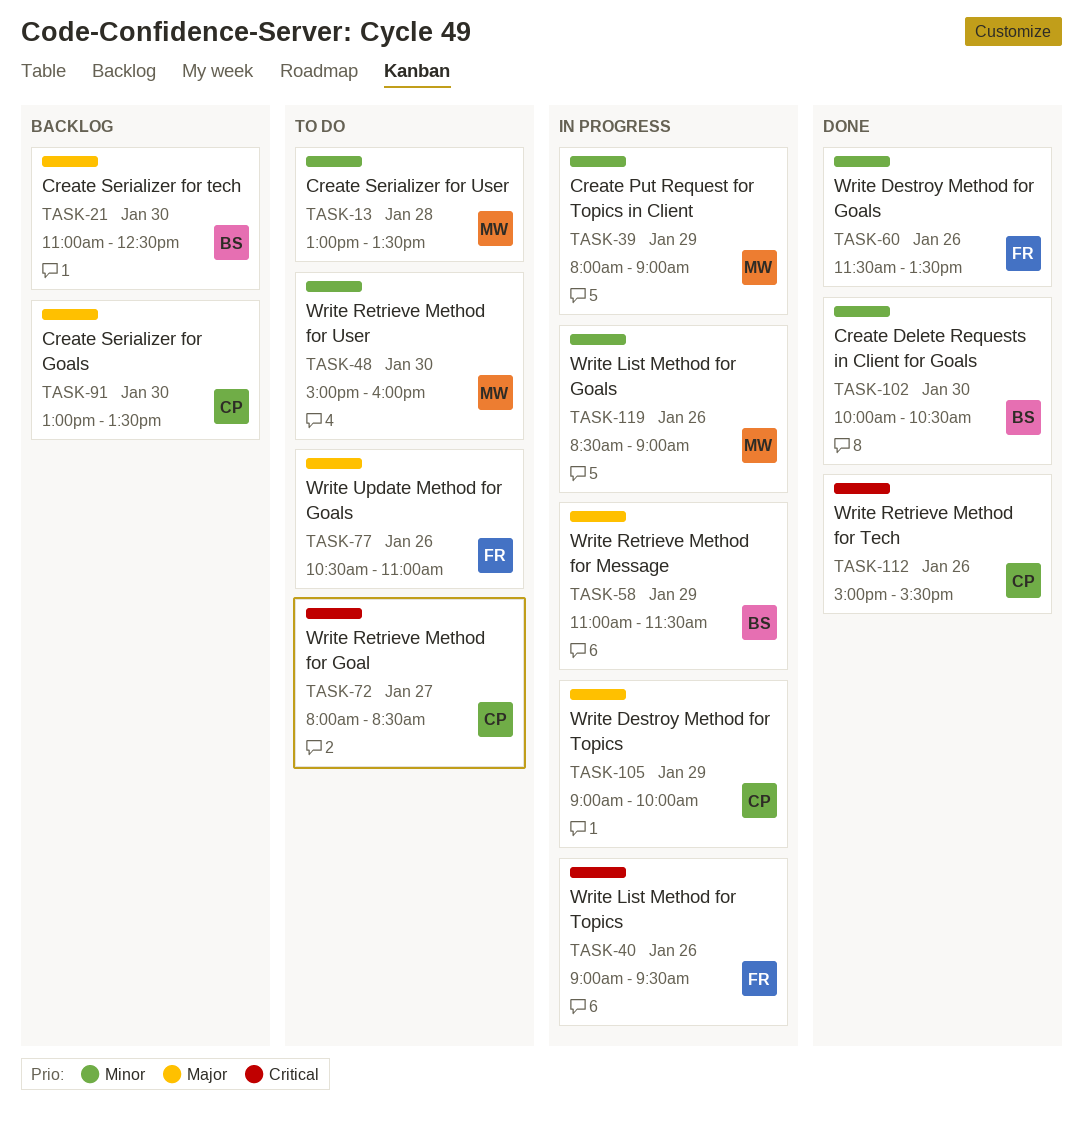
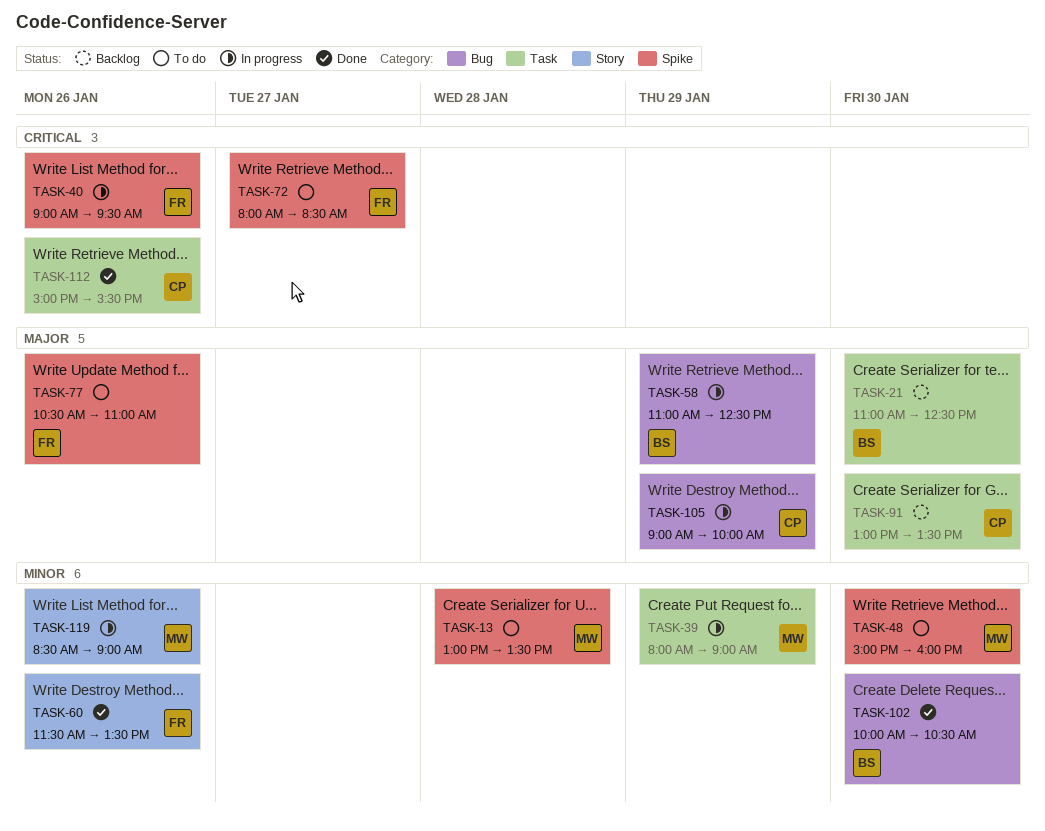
TASK-58, ends: 11:30 -> 12:30
TASK-72, owner: CP -> FR

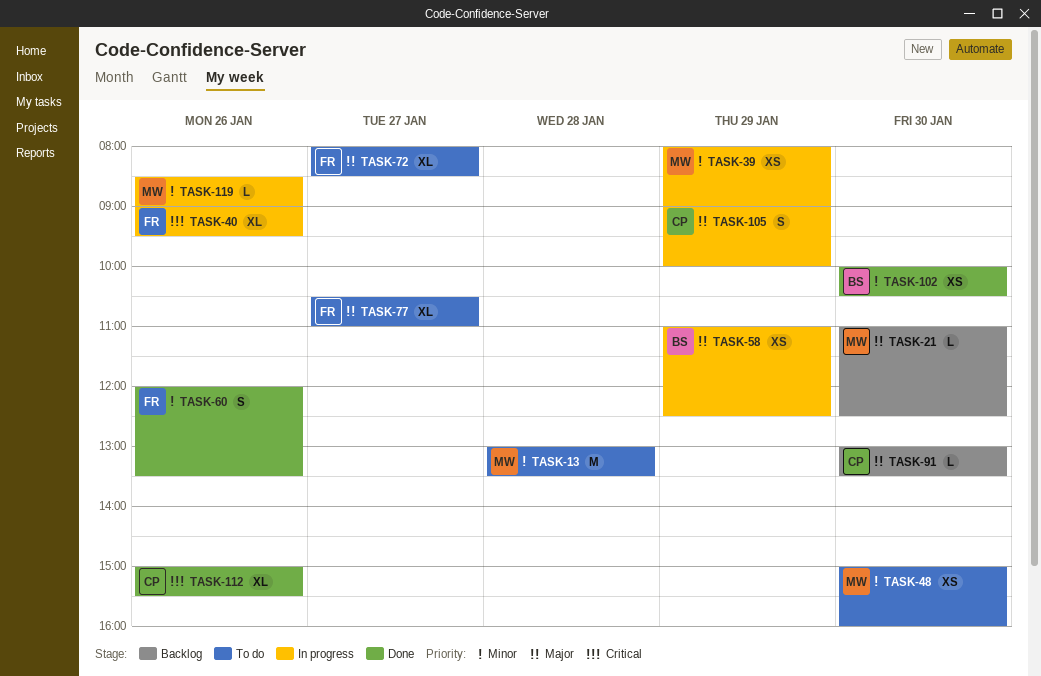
TASK-21, owner: BS -> MW
TASK-60, begins: 11:30 -> 12:00
TASK-72, priority: Critical -> Major
TASK-77, day: Jan 26 -> Jan 27

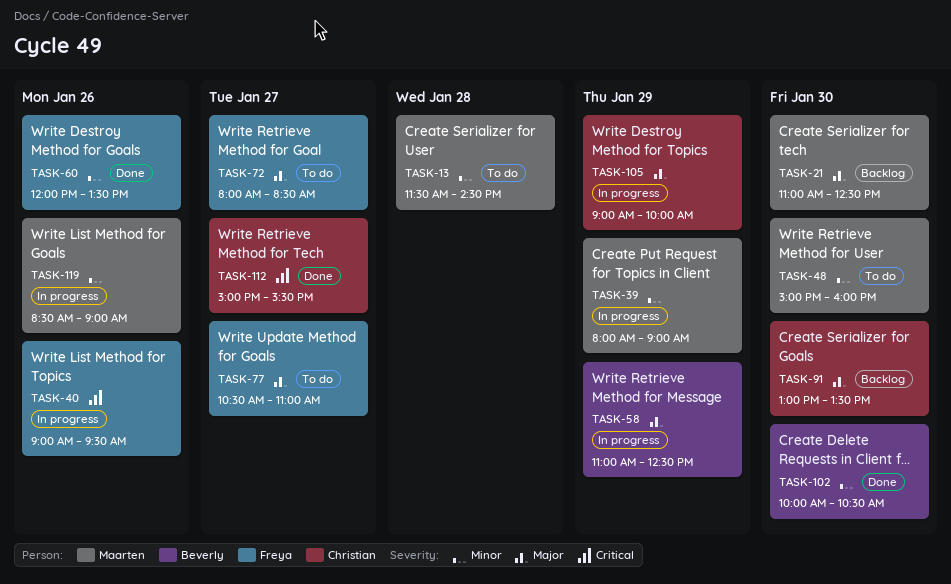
TASK-13, begins: 13:00 -> 11:30
TASK-13, ends: 13:30 -> 14:30
TASK-112, day: Jan 26 -> Jan 27

